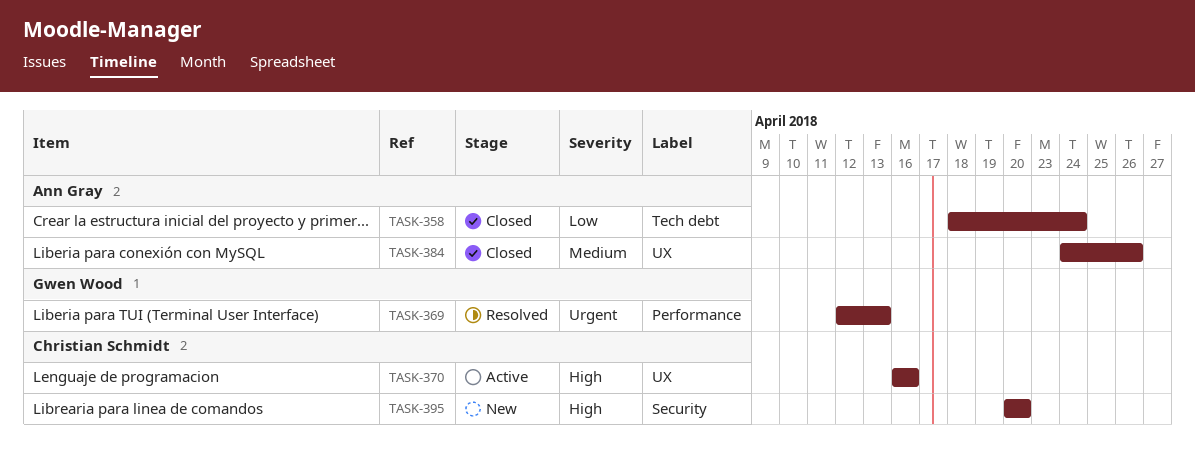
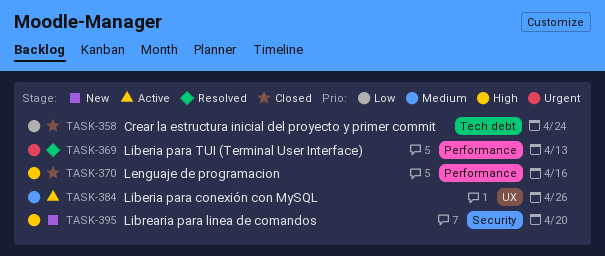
TASK-370, status: Active -> Closed
TASK-370, label: UX -> Performance
TASK-384, status: Closed -> Active

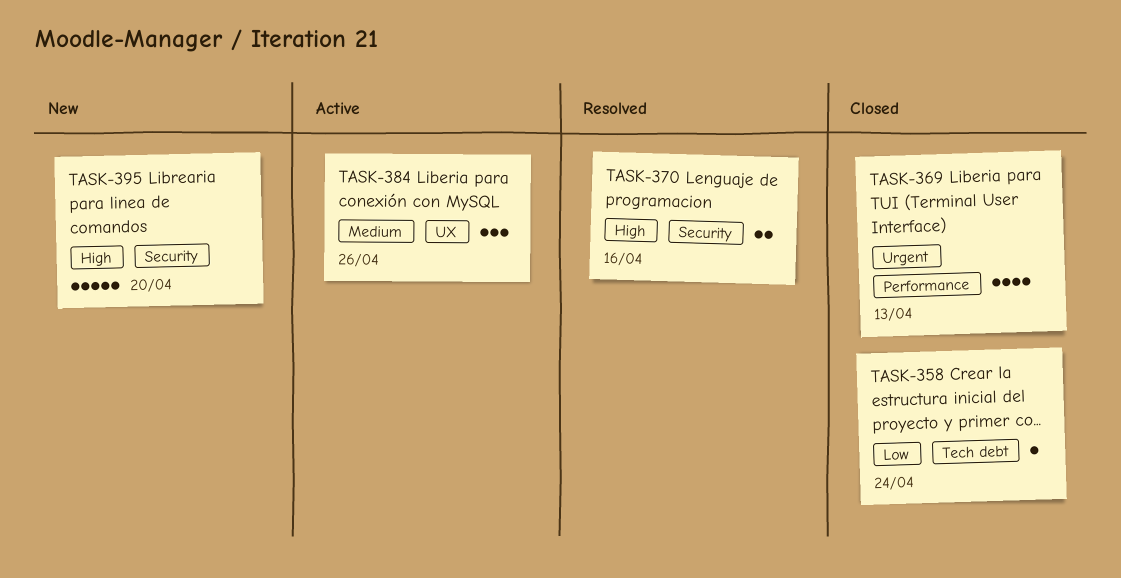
TASK-369, status: Resolved -> Closed
TASK-370, status: Closed -> Resolved
TASK-370, label: Performance -> Security

